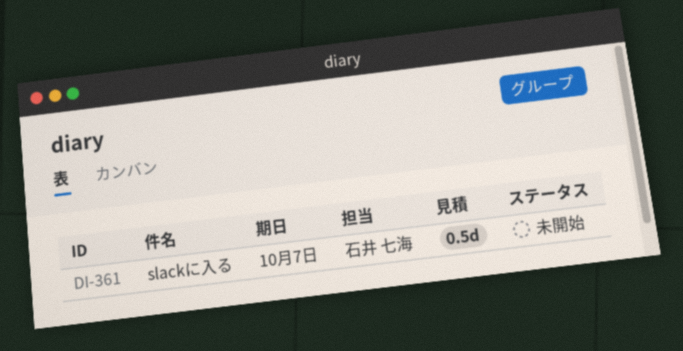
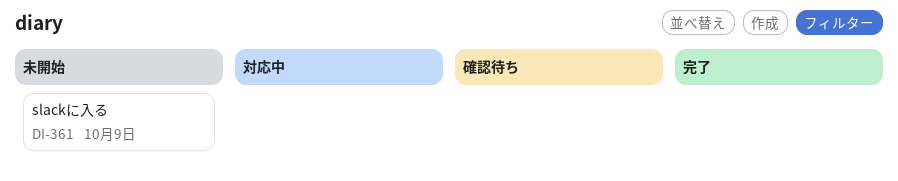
DI-361, due: Oct 7 -> Oct 9

